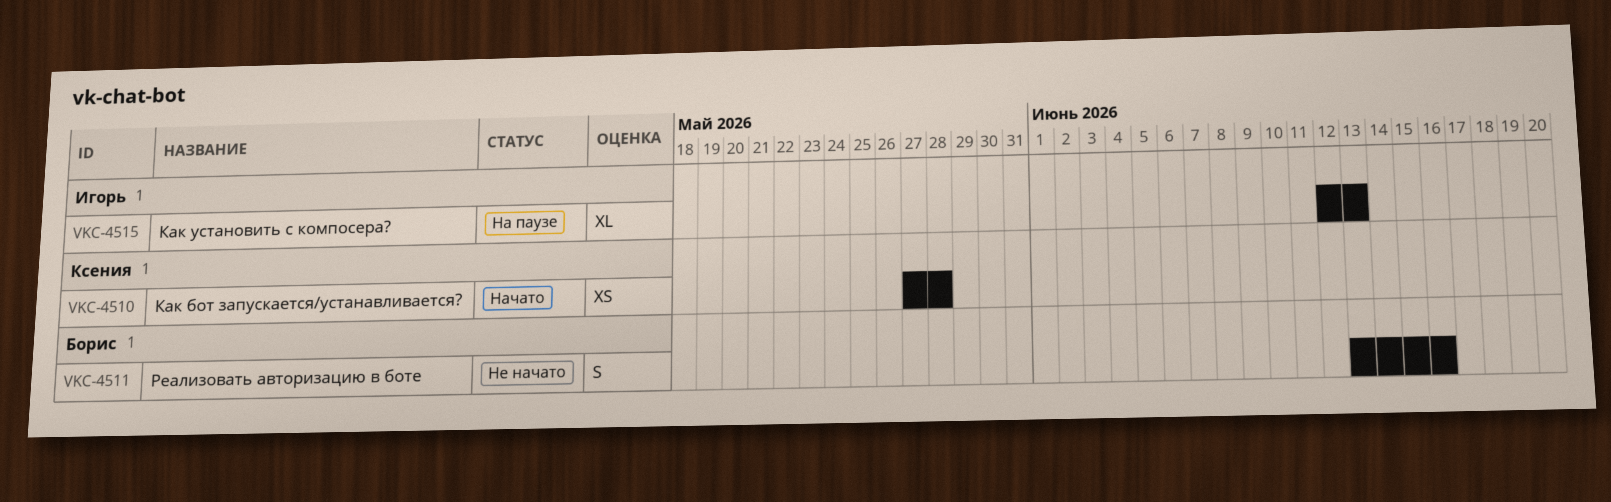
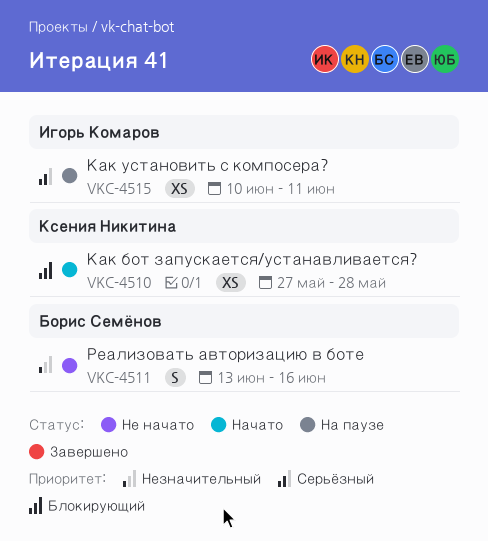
VKC-4515, estimate: XL -> XS
VKC-4515, start: Jun 12 -> Jun 10
VKC-4515, due: Jun 13 -> Jun 11

